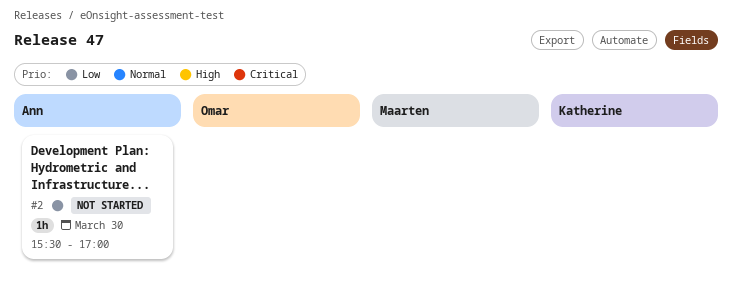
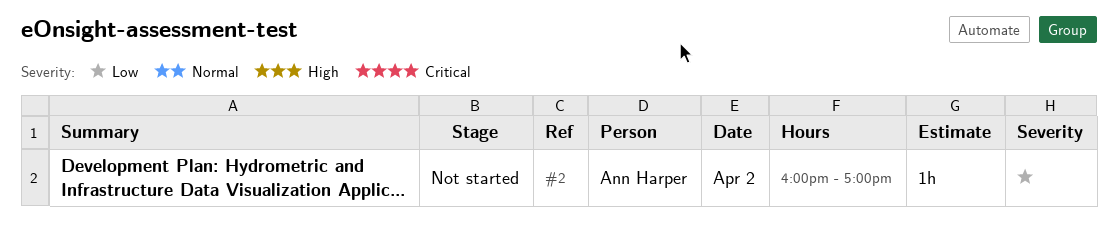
#2, day: Mar 30 -> Apr 2
#2, begins: 15:30 -> 16:00

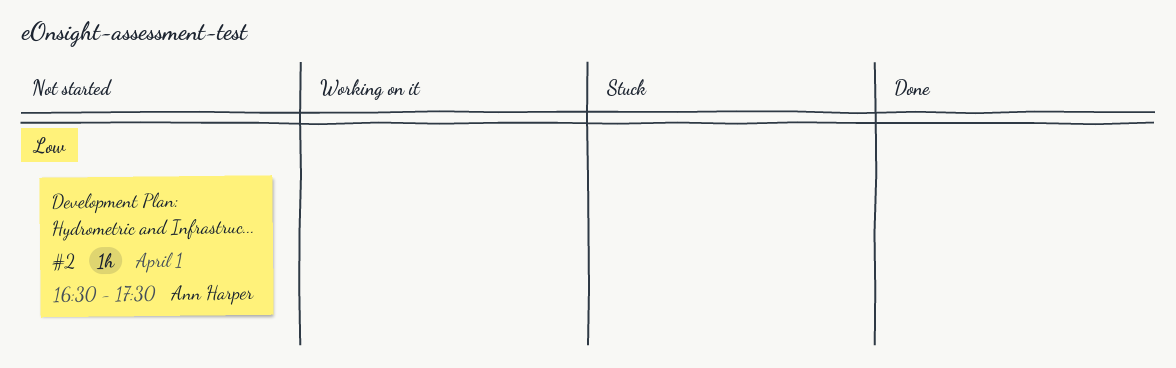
#2, day: Apr 2 -> Apr 1
#2, begins: 16:00 -> 16:30
#2, ends: 17:00 -> 17:30

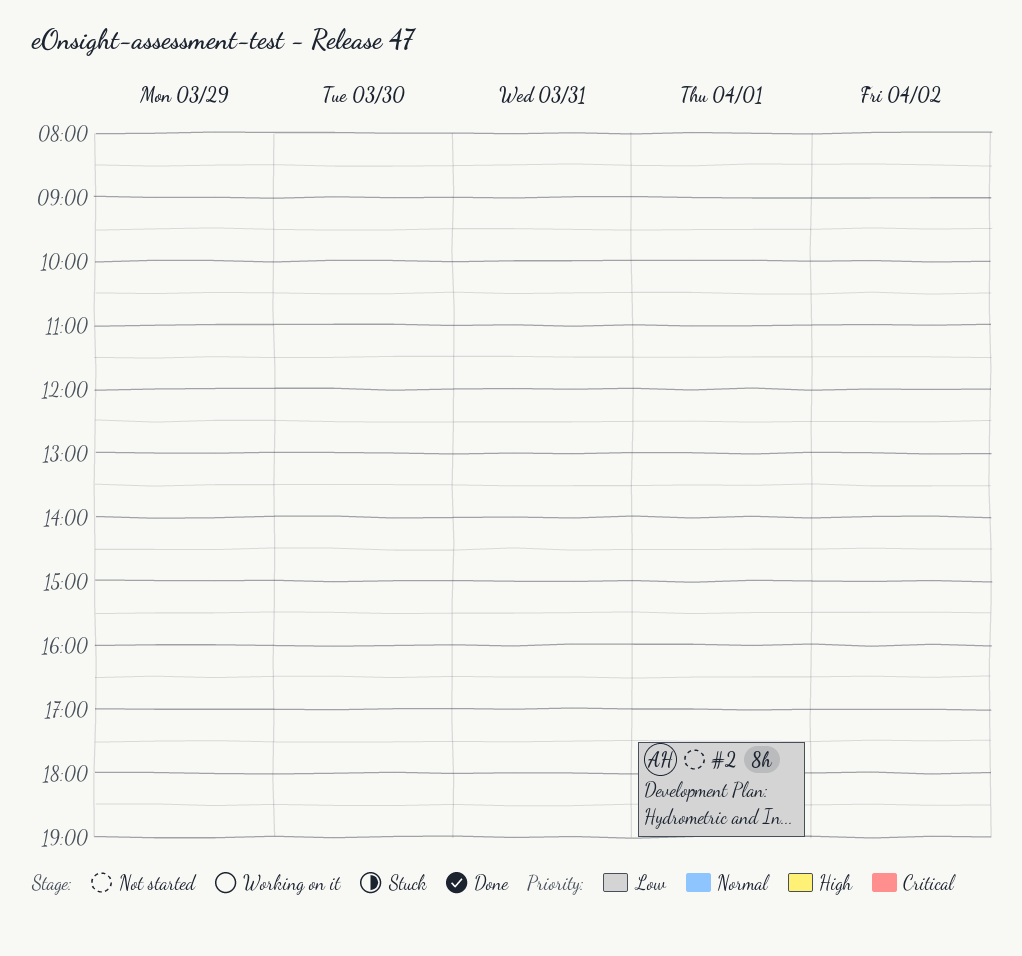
#2, estimate: 1h -> 8h
#2, begins: 16:30 -> 17:30
#2, ends: 17:30 -> 19:00

